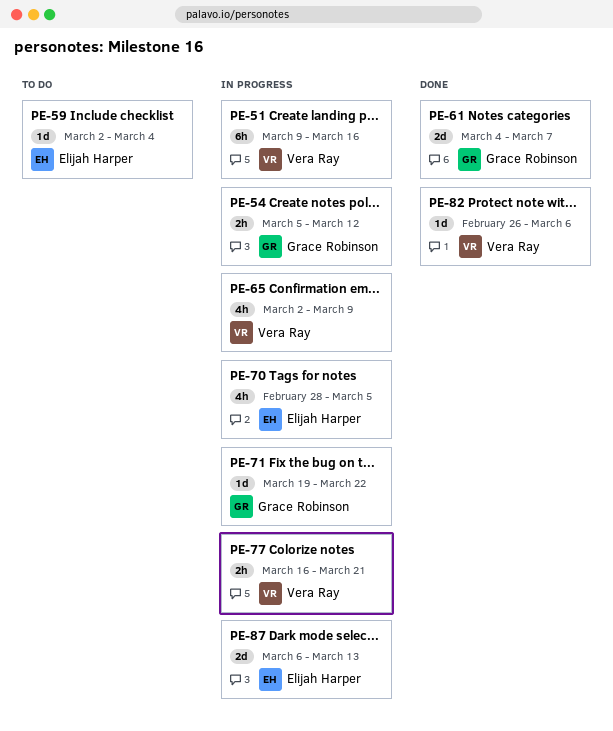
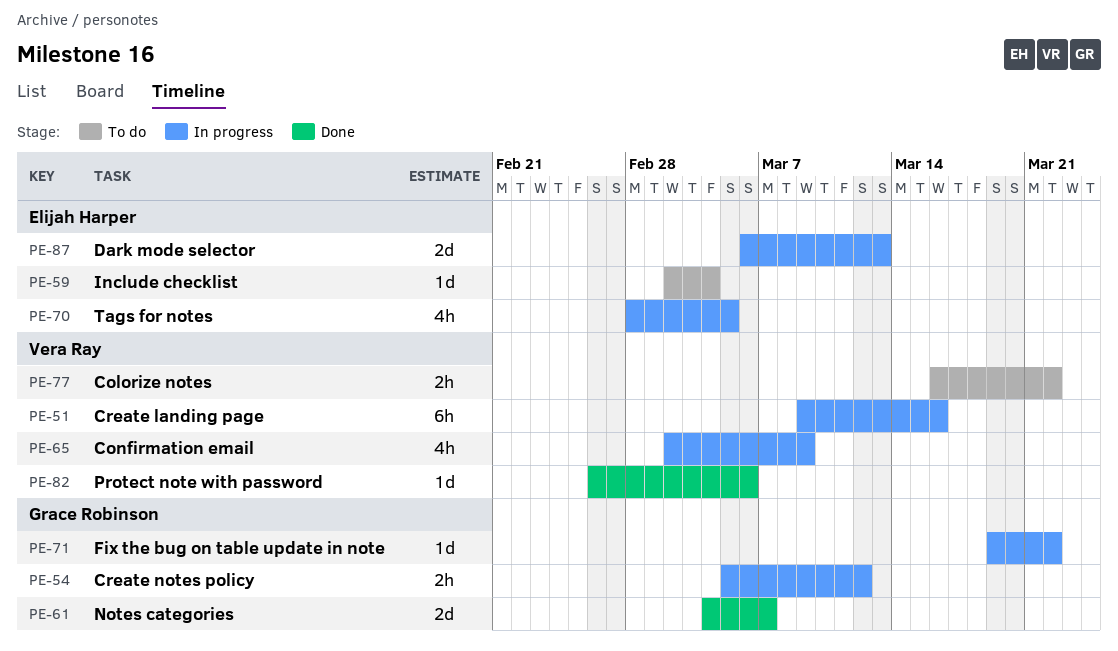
PE-77, status: In progress -> To do
PE-77, due: Mar 21 -> Mar 22

